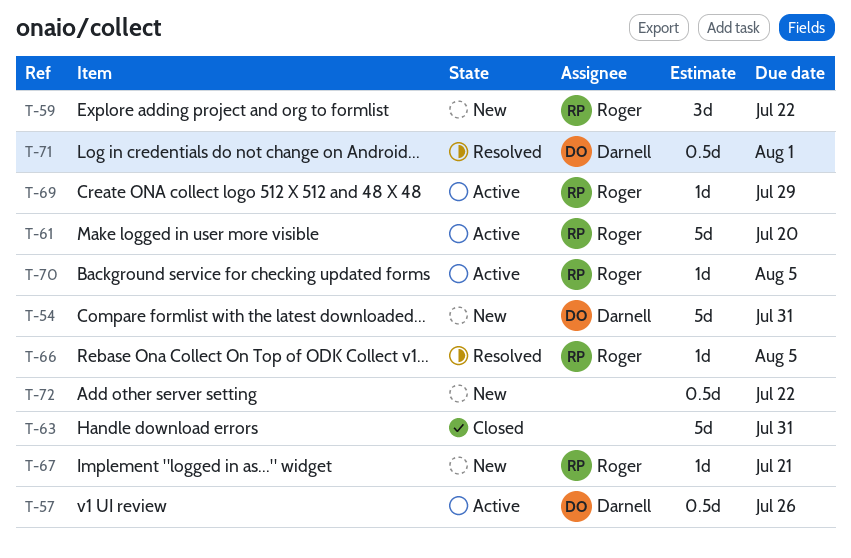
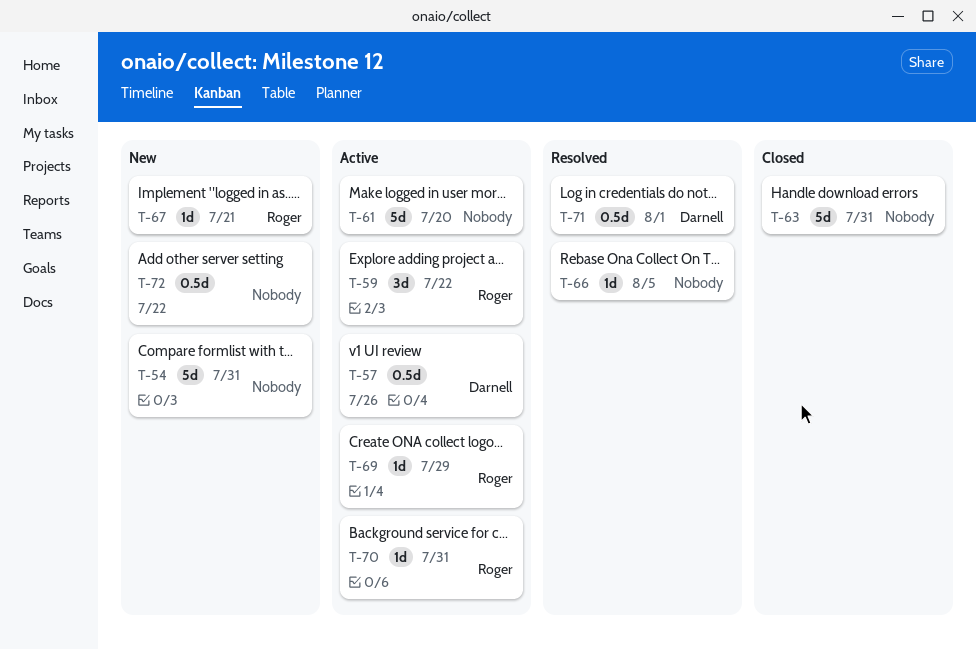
T-54, owner: Darnell -> none
T-59, status: New -> Active
T-61, owner: Roger -> none
T-66, owner: Roger -> none
T-70, due: Aug 5 -> Jul 31

